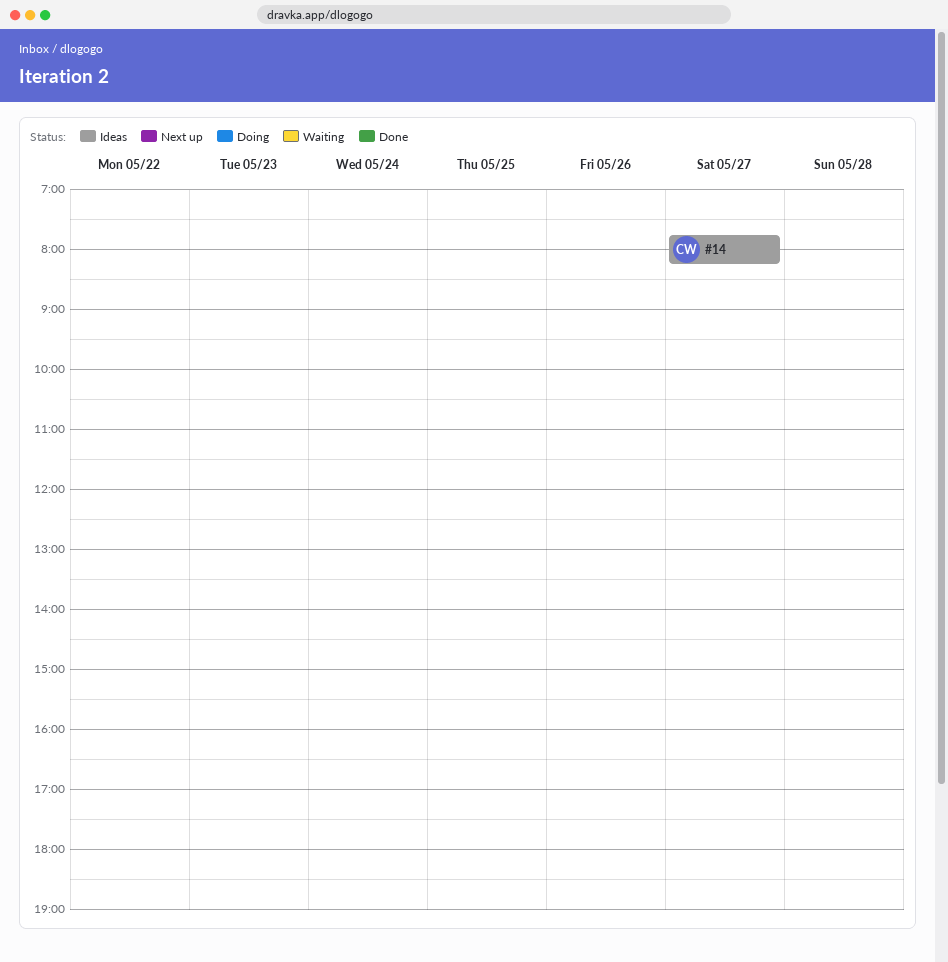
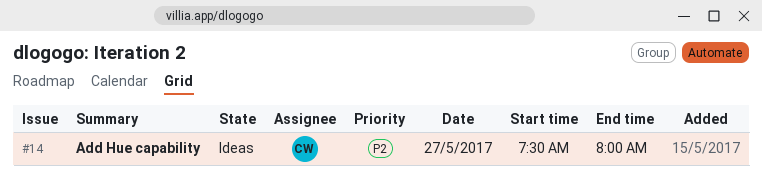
#14, begins: 07:45 -> 07:30
#14, ends: 08:15 -> 08:00

